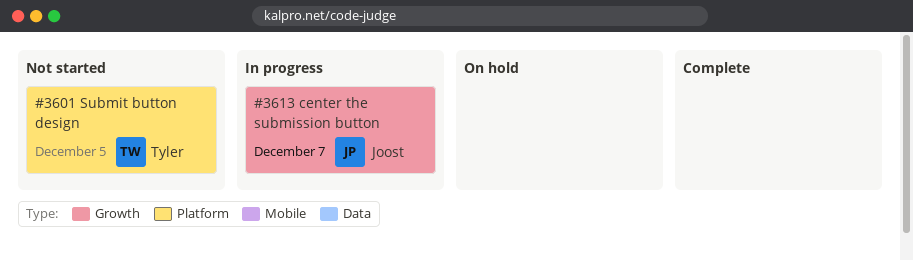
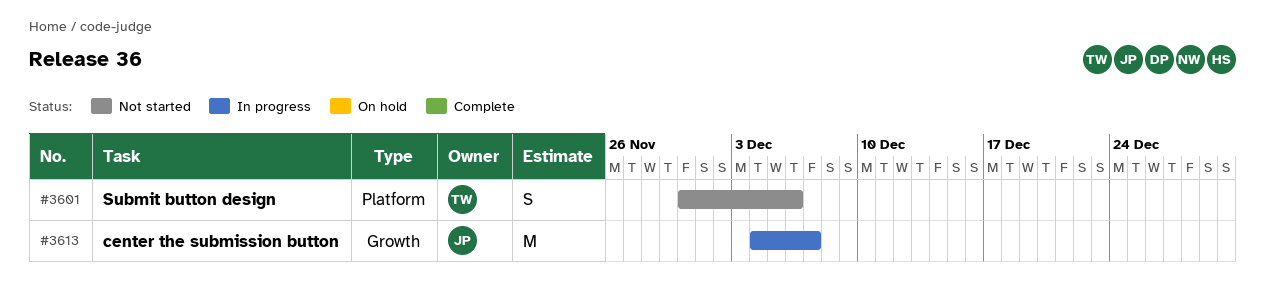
#3601, due: Dec 5 -> Dec 6

